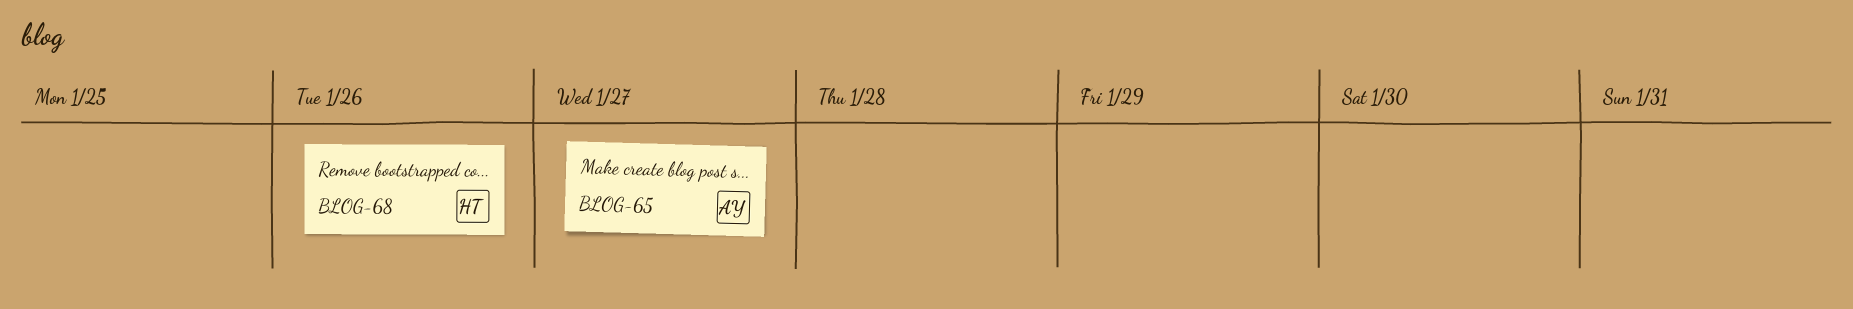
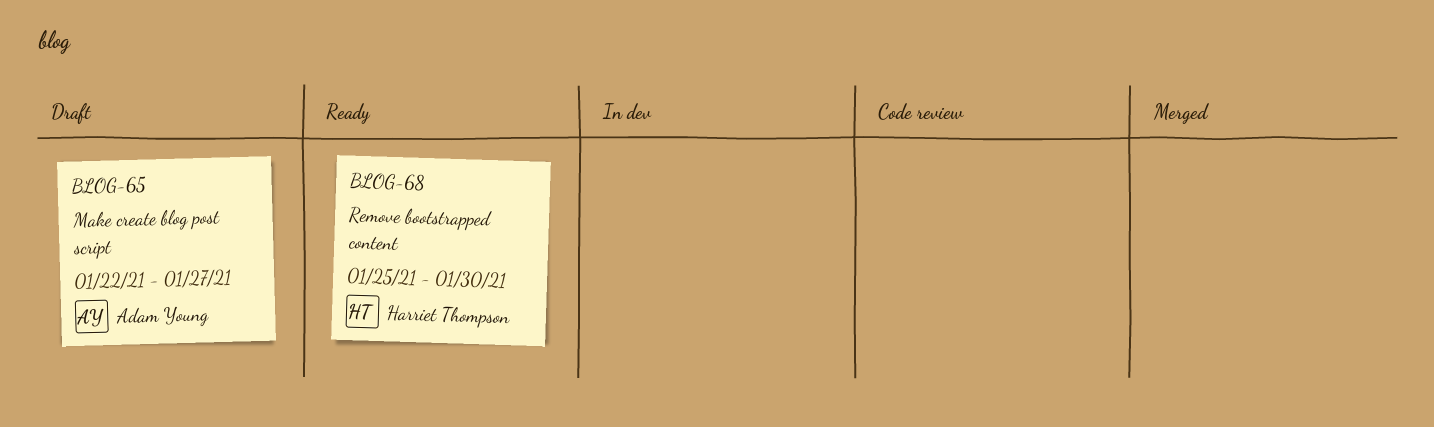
BLOG-68, due: Jan 26 -> Jan 30

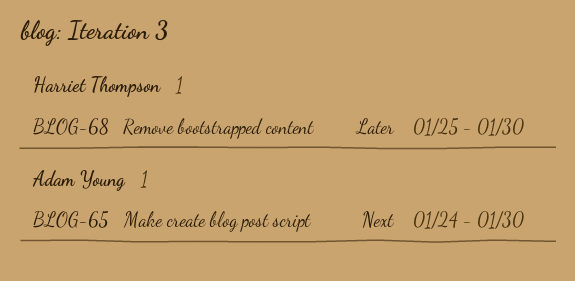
BLOG-65, start: Jan 22 -> Jan 24
BLOG-65, due: Jan 27 -> Jan 30

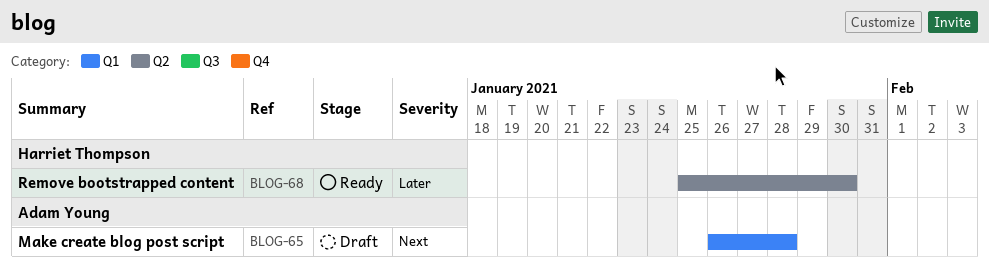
BLOG-65, start: Jan 24 -> Jan 26
BLOG-65, due: Jan 30 -> Jan 28

